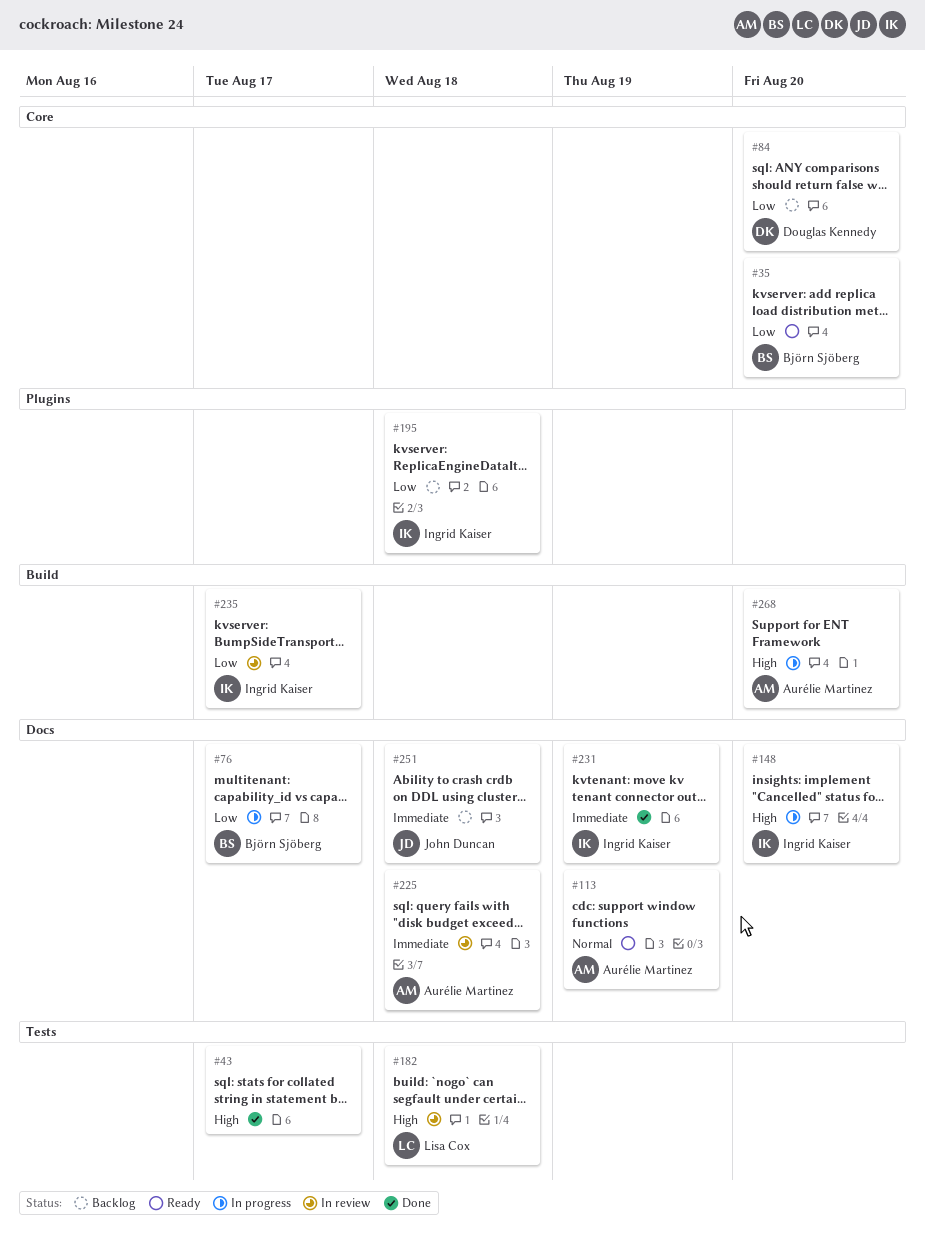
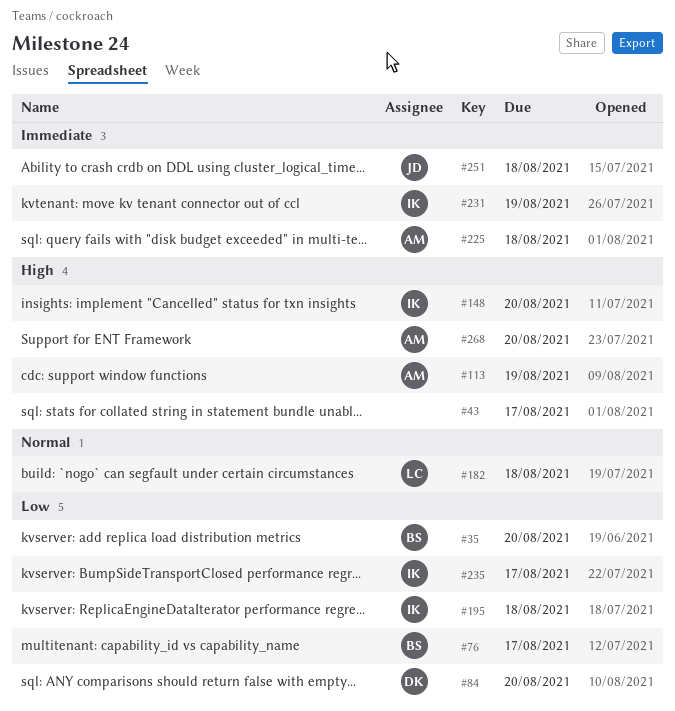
#113, priority: Normal -> High
#182, priority: High -> Normal

